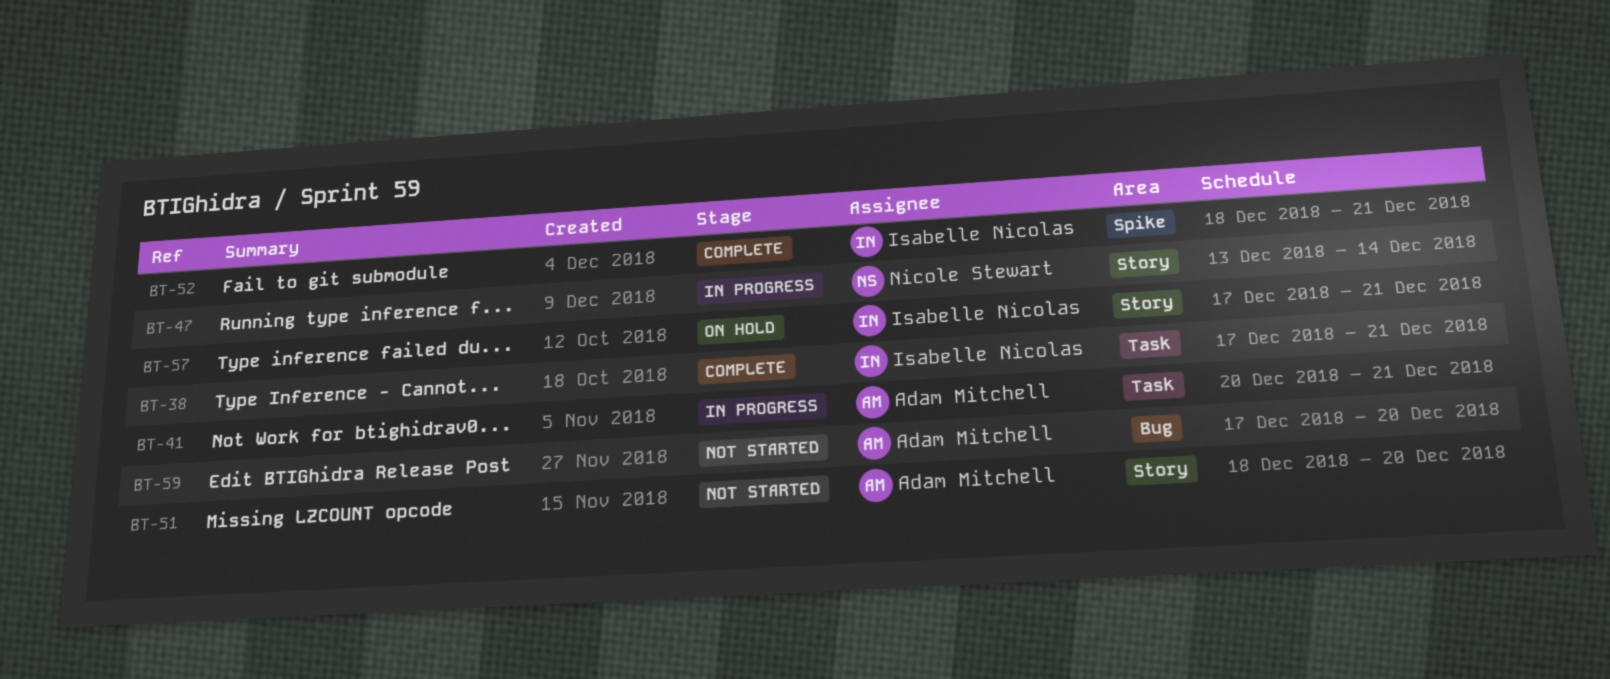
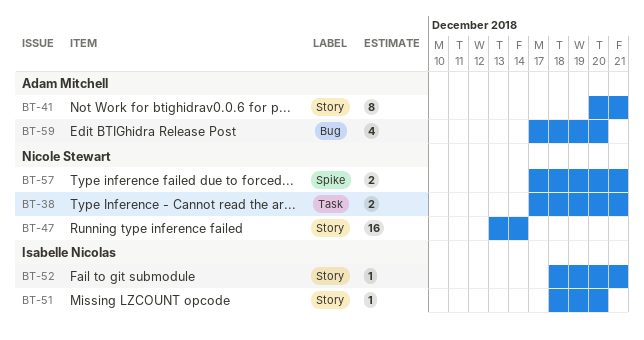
BT-38, owner: Isabelle Nicolas -> Nicole Stewart
BT-41, label: Task -> Story
BT-51, owner: Adam Mitchell -> Isabelle Nicolas
BT-52, label: Spike -> Story
BT-57, owner: Isabelle Nicolas -> Nicole Stewart
BT-57, label: Story -> Spike

